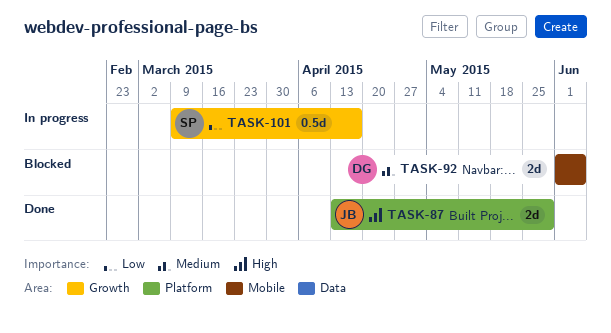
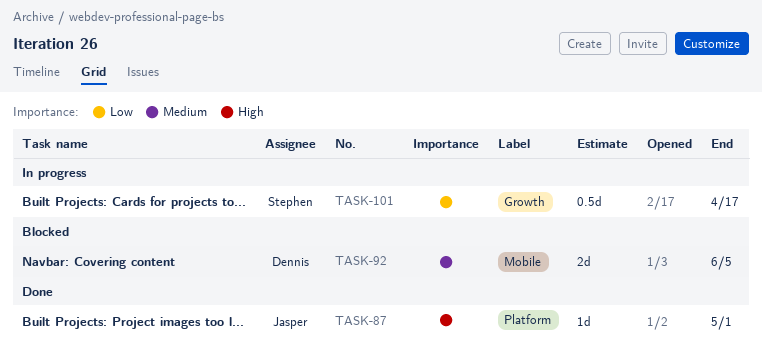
TASK-87, estimate: 2d -> 1d
TASK-87, due: May 29 -> May 1

